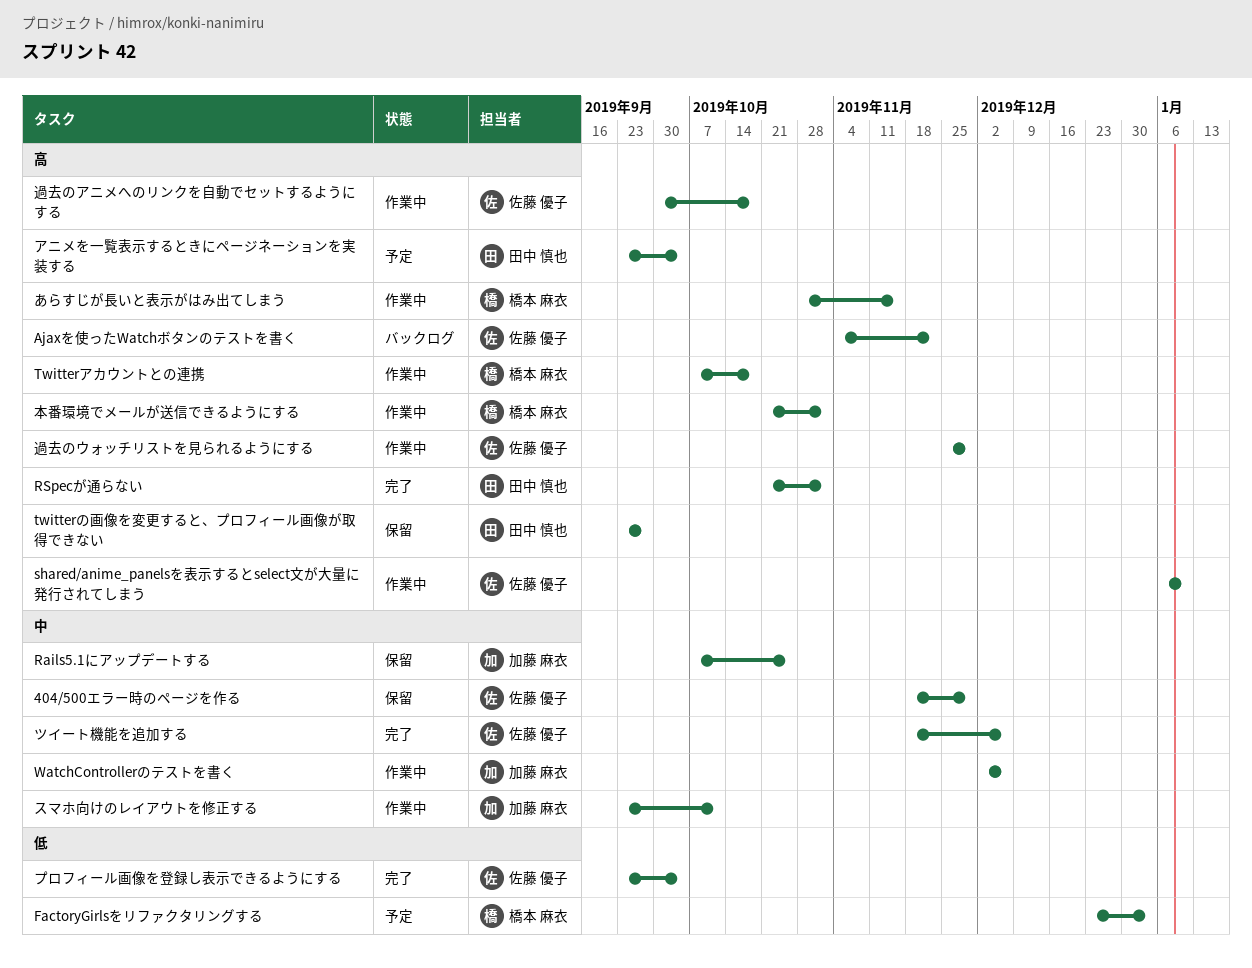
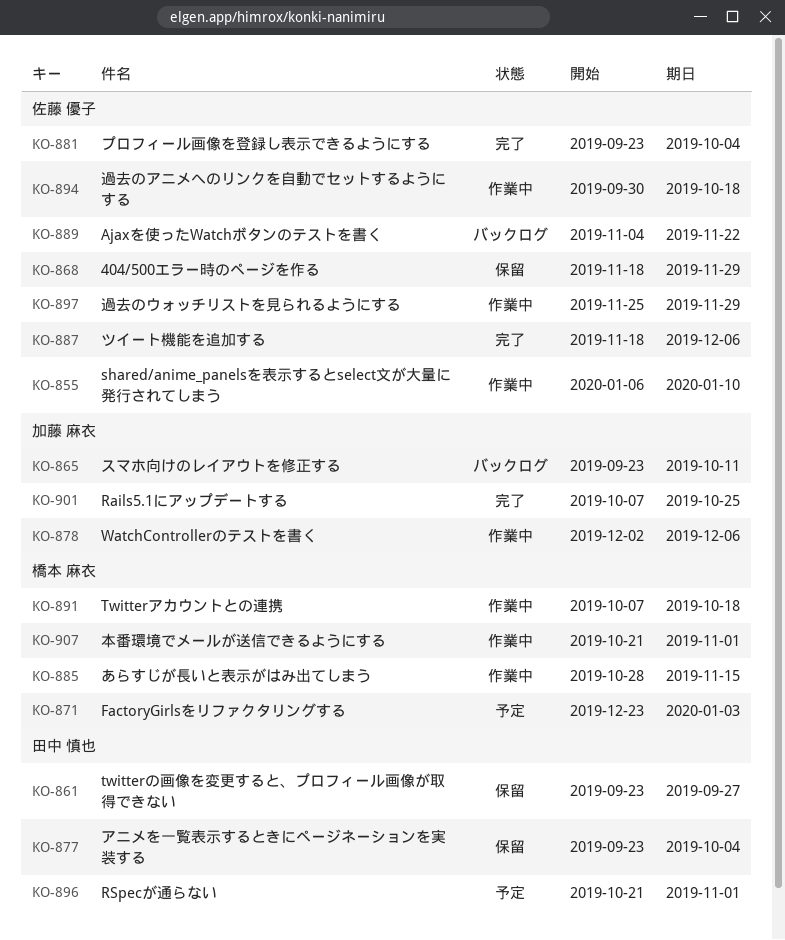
Rails5.1にアップデートする, status: 保留 -> 完了
RSpecが通らない, status: 完了 -> 予定
アニメを一覧表示するときにページネーションを実装する, status: 予定 -> 保留
スマホ向けのレイアウトを修正する, status: 作業中 -> バックログ

